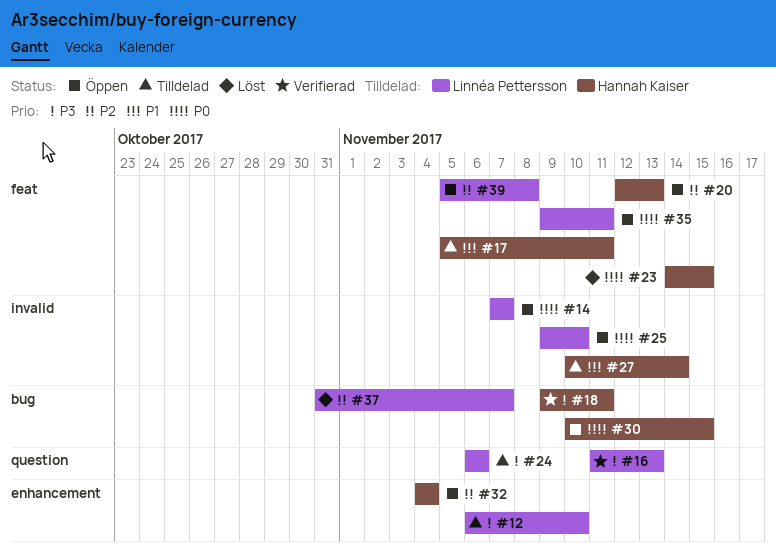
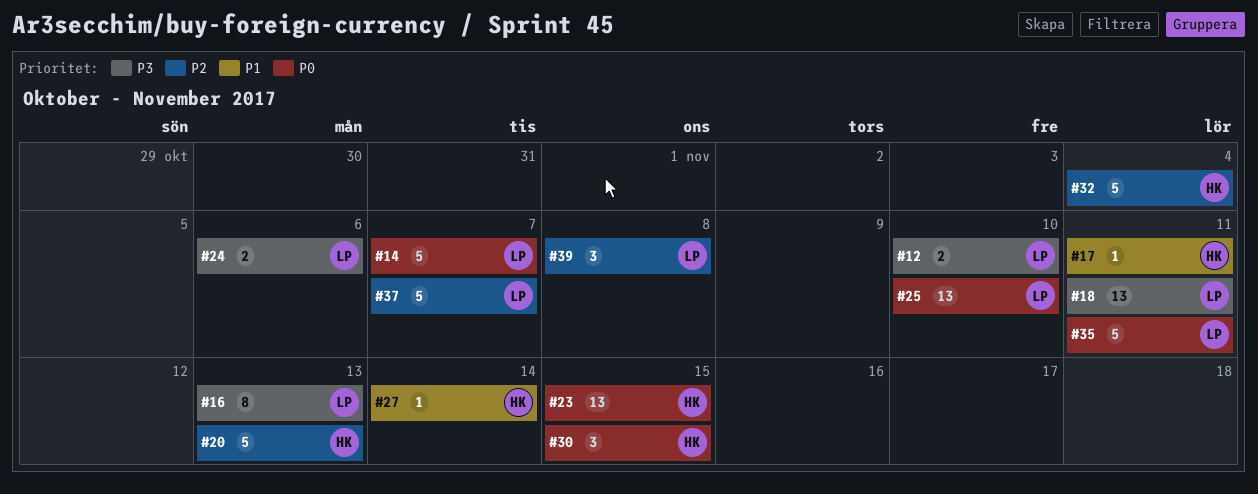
#18, owner: Hannah Kaiser -> Linnéa Pettersson

